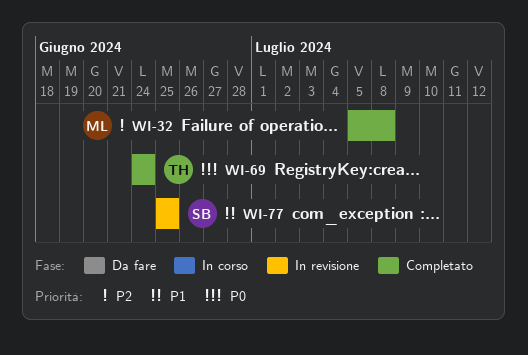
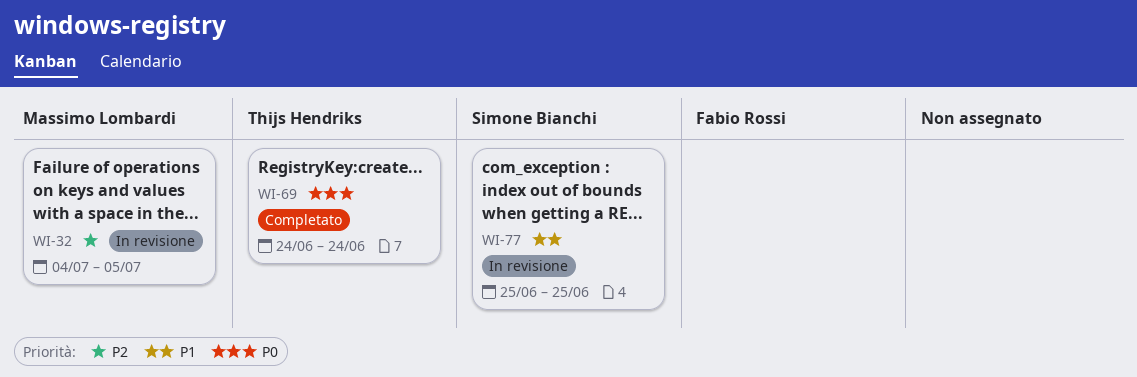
WI-32, status: Completato -> In revisione
WI-32, start: Jul 5 -> Jul 4
WI-32, due: Jul 8 -> Jul 5

